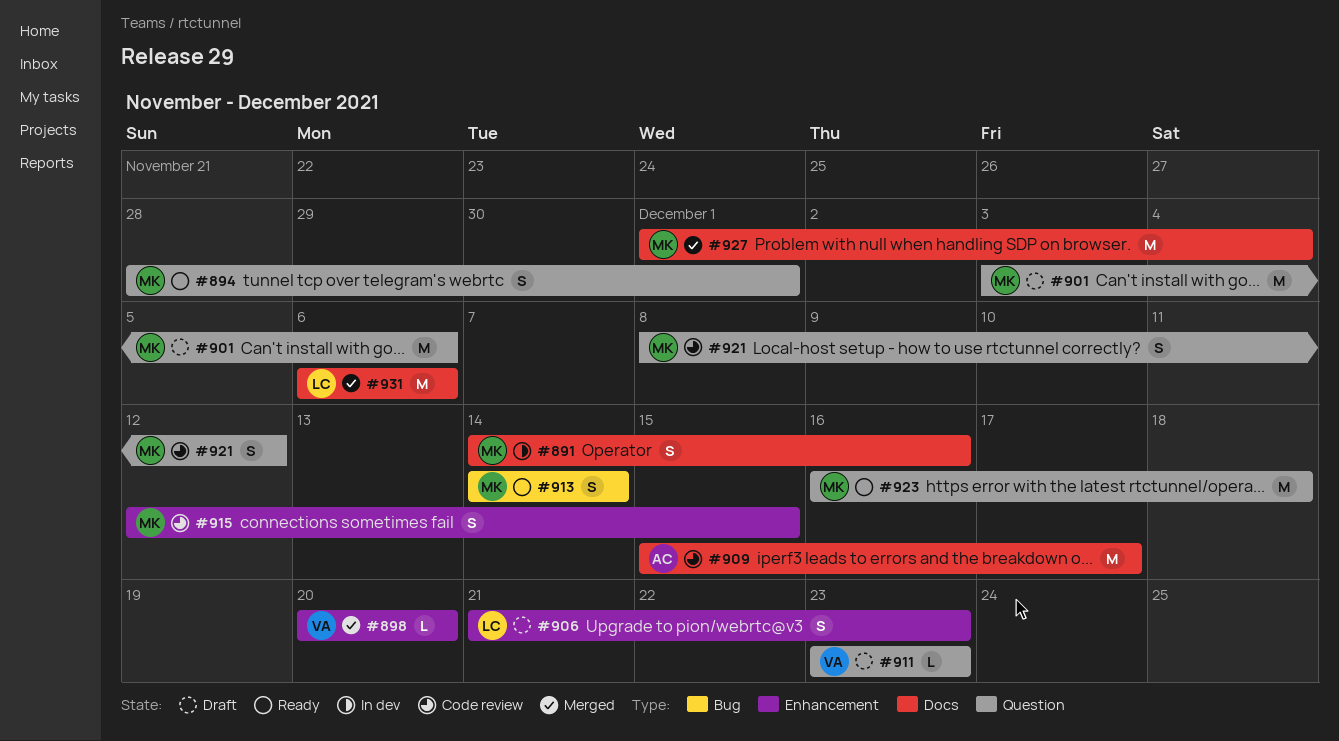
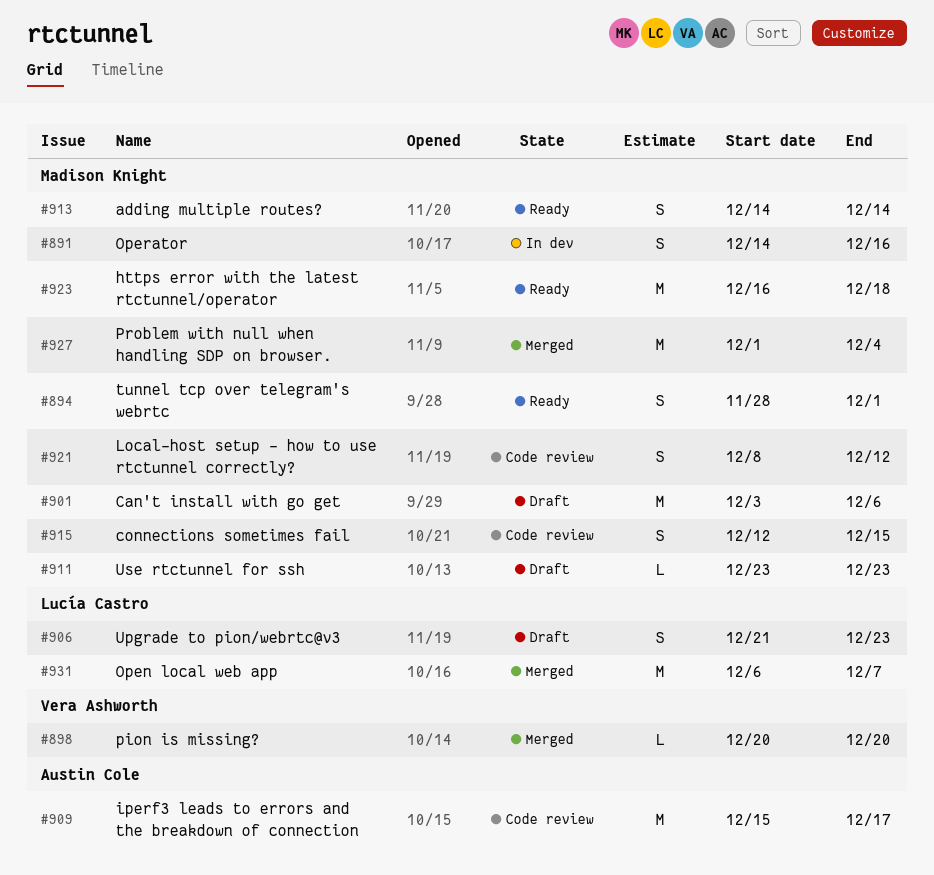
#911, owner: Vera Ashworth -> Madison Knight
#931, due: Dec 6 -> Dec 7

